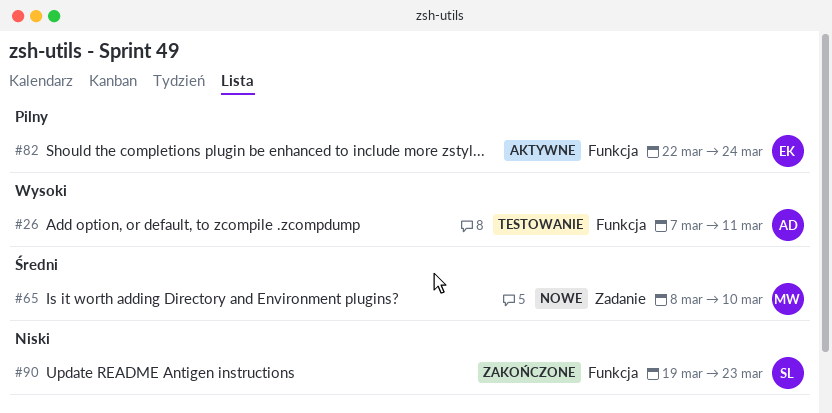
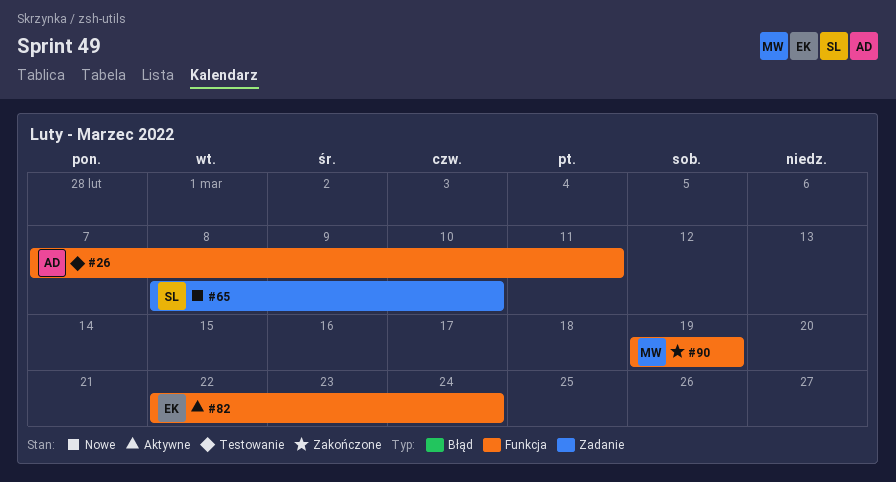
#65, owner: MW -> SL
#90, owner: SL -> MW
#90, due: Mar 23 -> Mar 19

